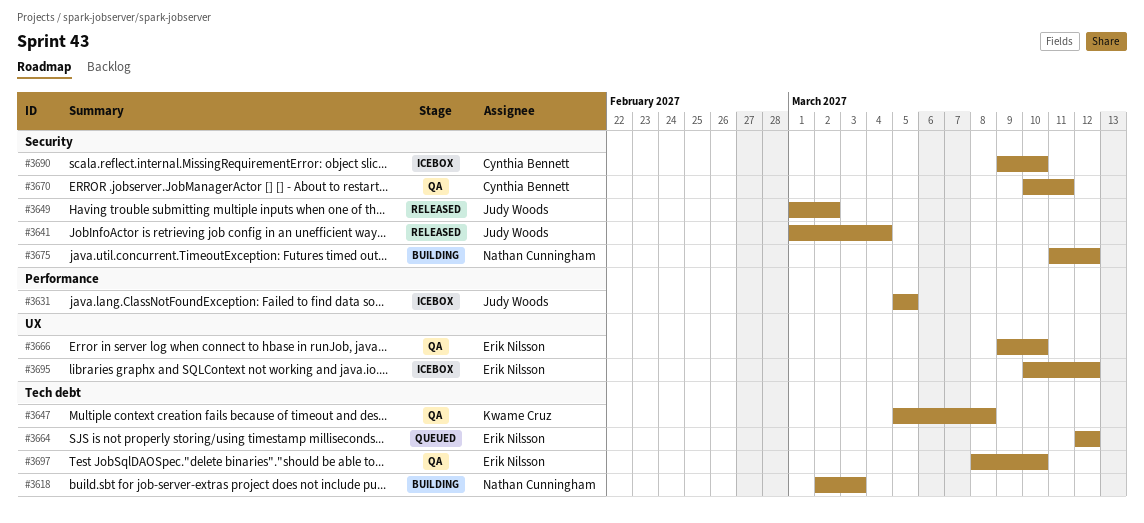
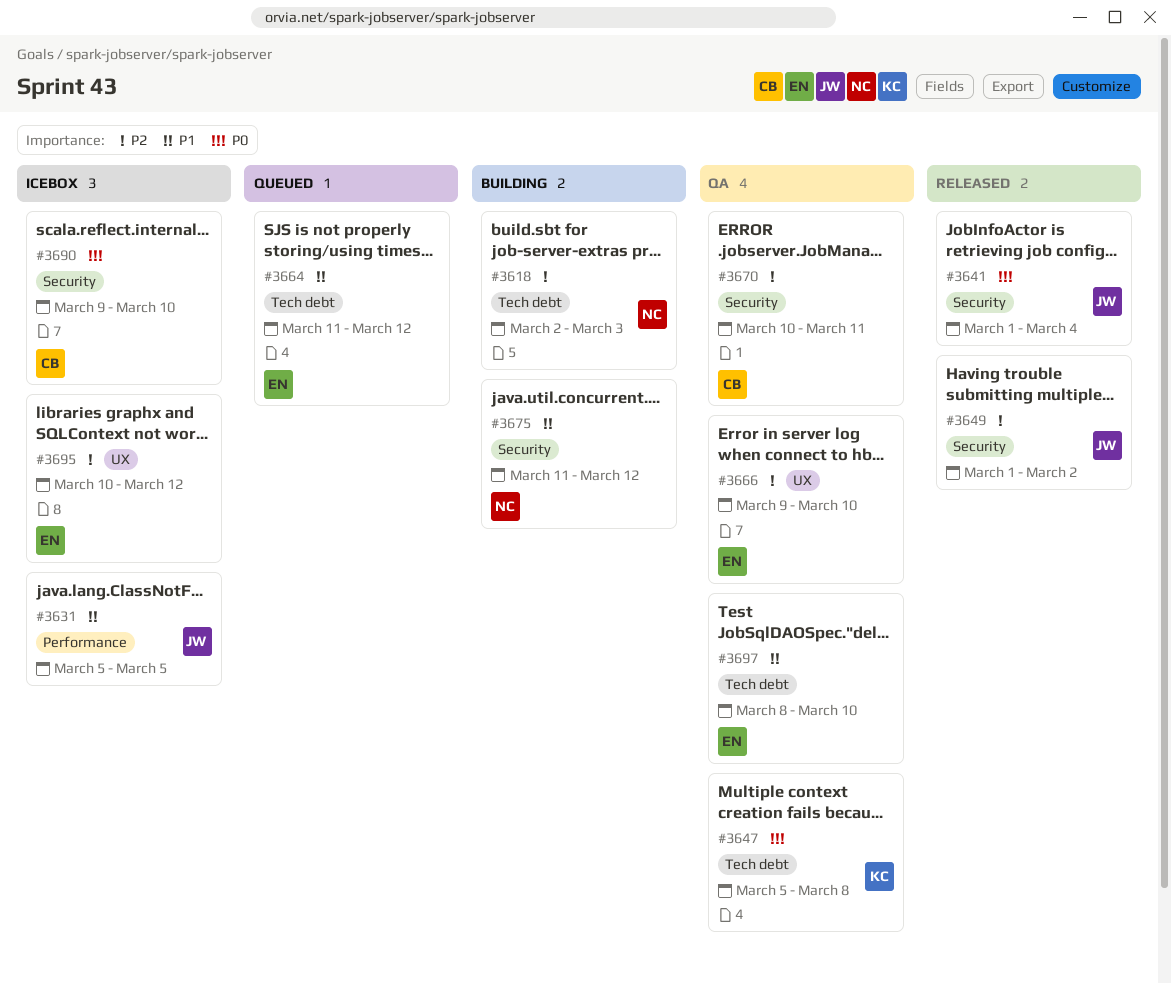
#3664, start: Mar 12 -> Mar 11

